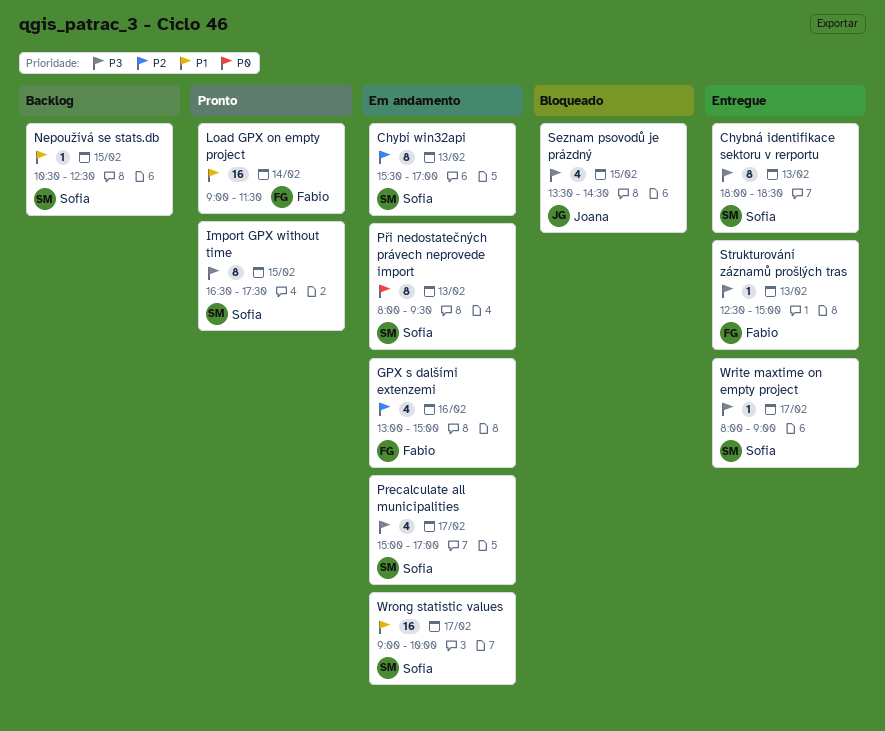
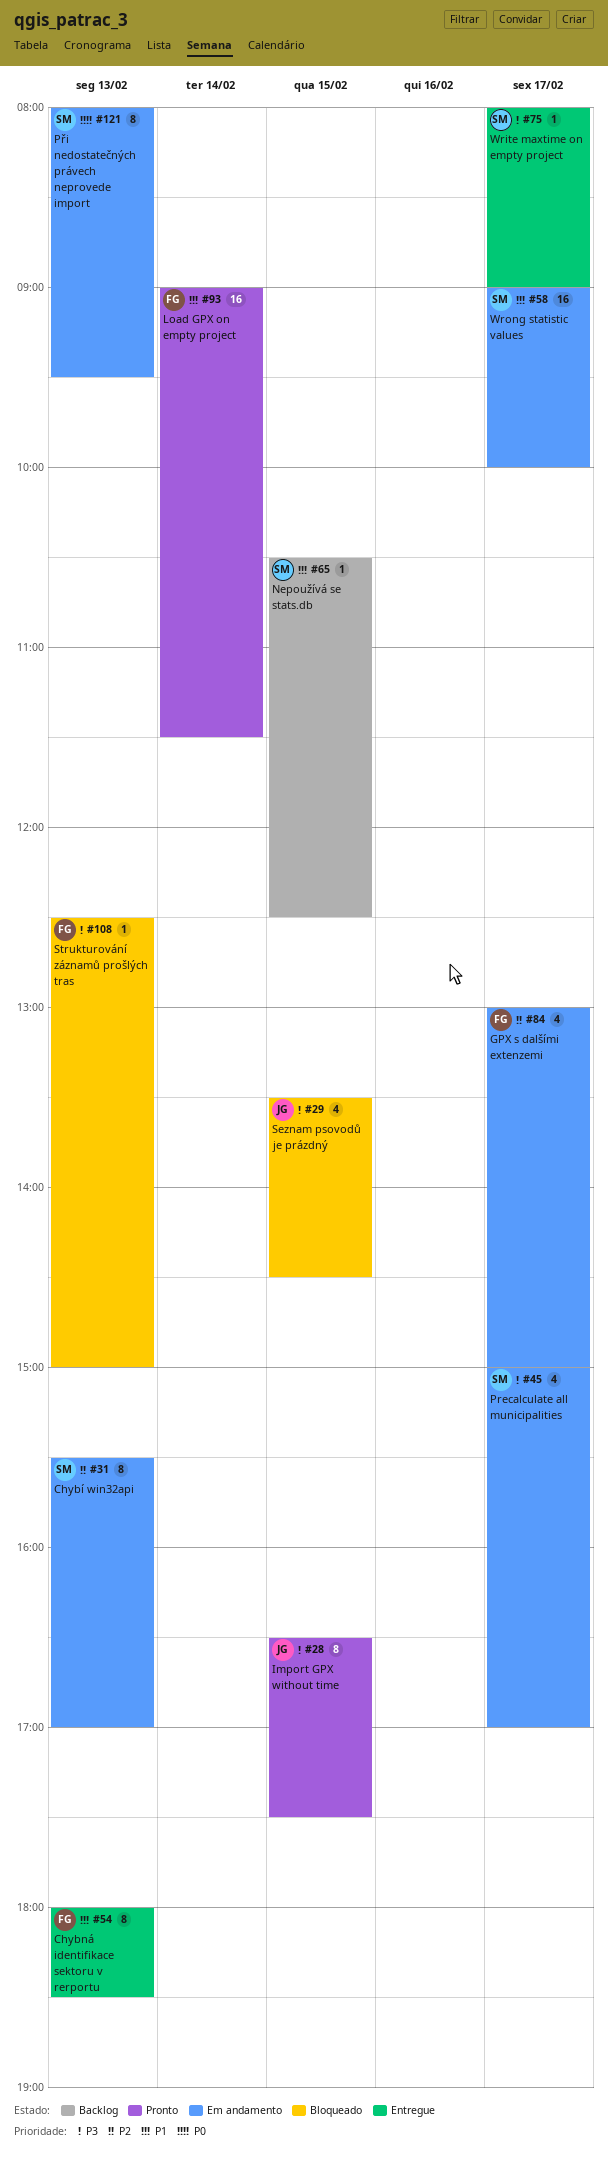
Chybná identifikace sektoru v rerportu, owner: Sofia -> Fabio
Chybná identifikace sektoru v rerportu, priority: P3 -> P1
GPX s dalšími extenzemi, day: Feb 16 -> Feb 17
Import GPX without time, owner: Sofia -> Joana
Strukturování záznamů prošlých tras, status: Entregue -> Bloqueado

